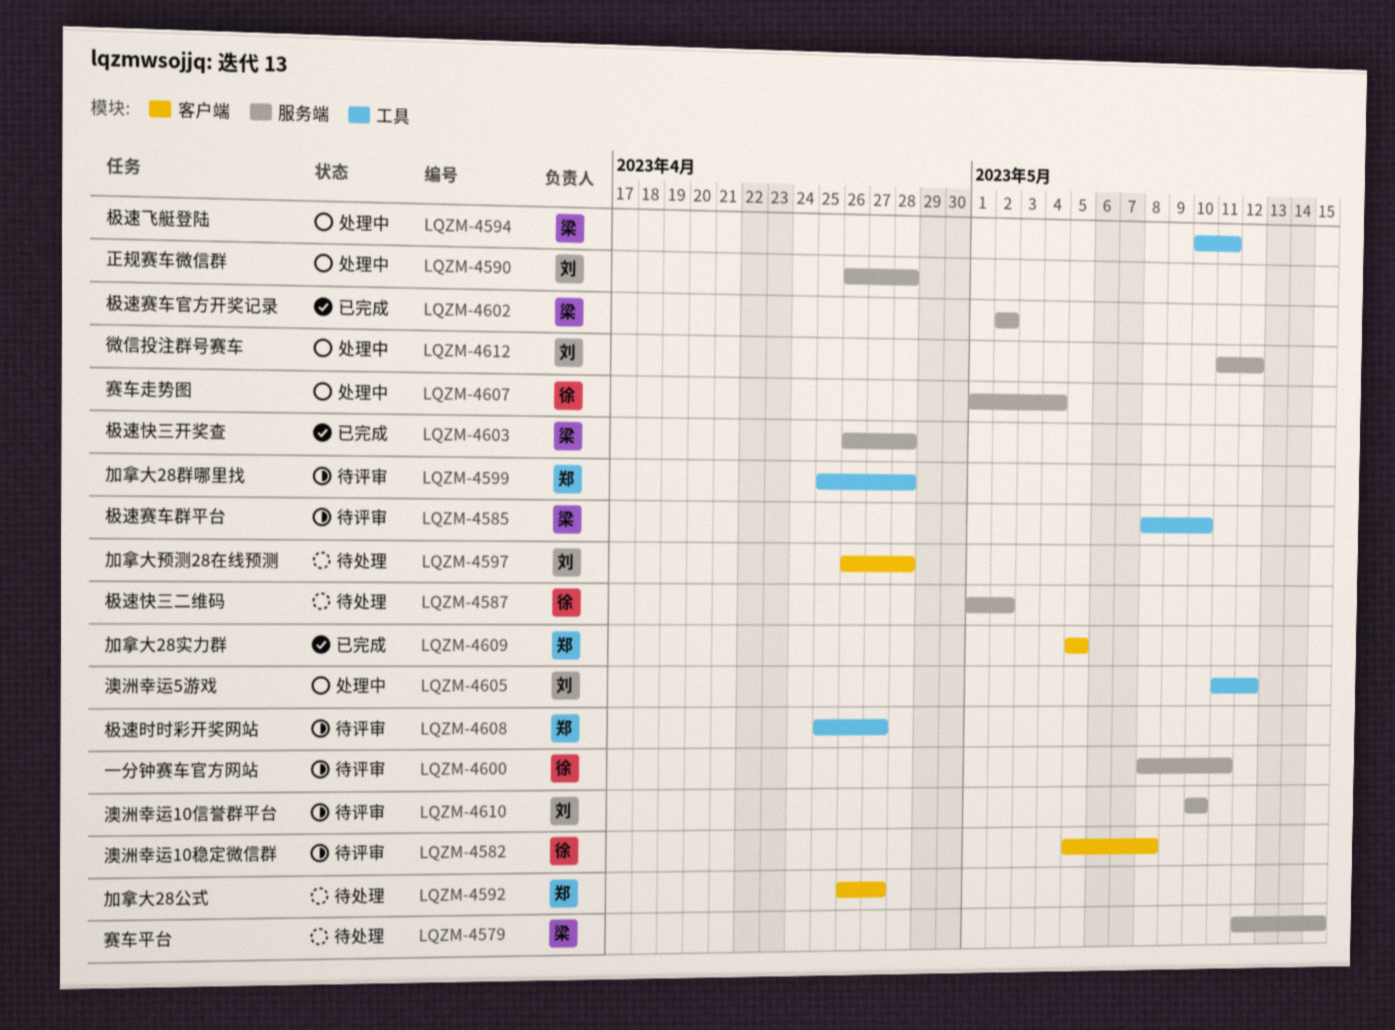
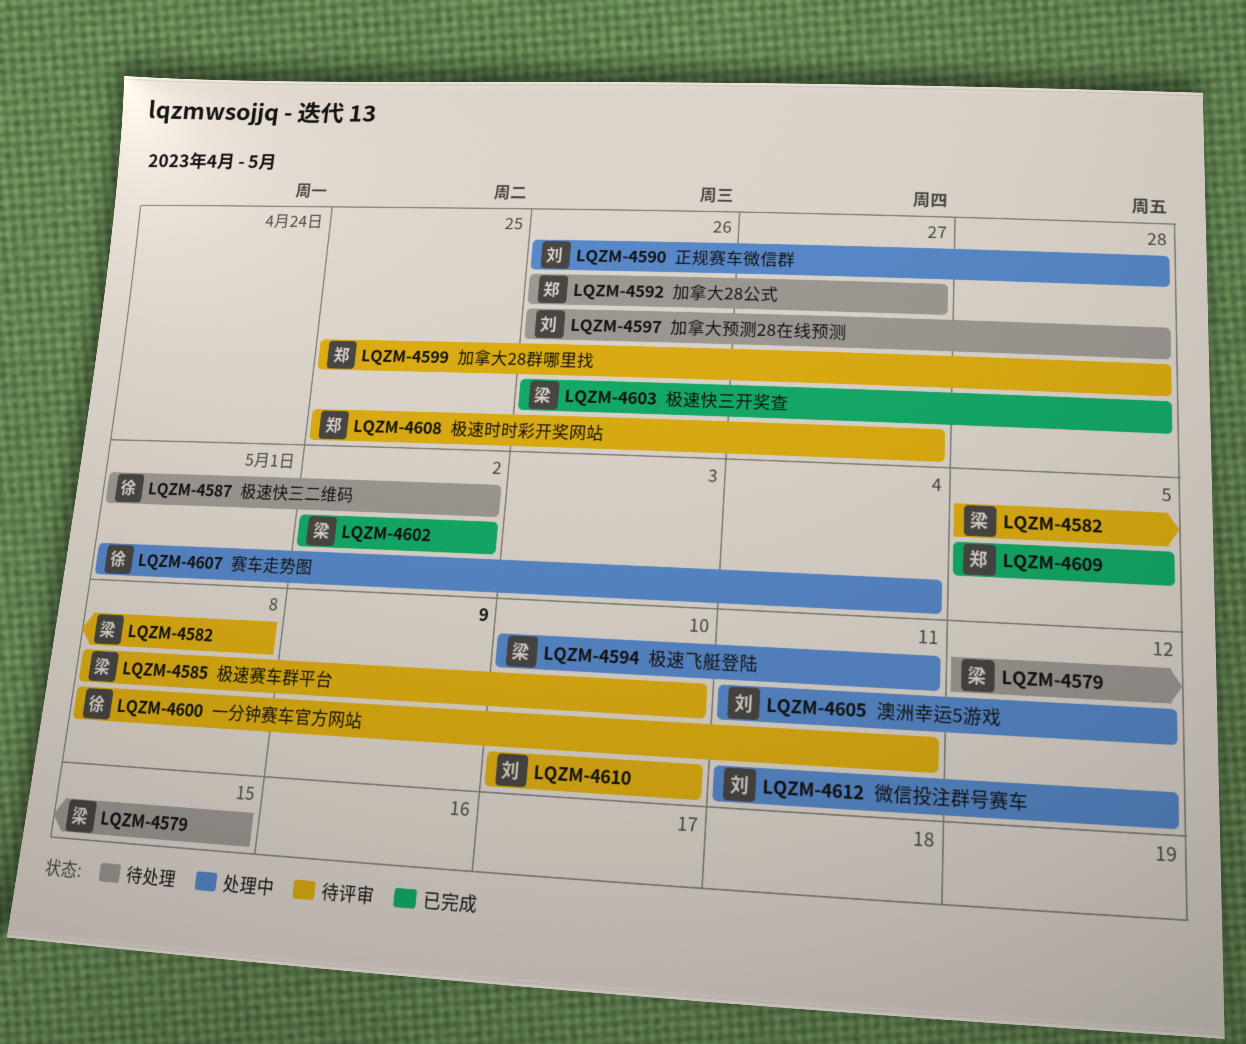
LQZM-4582, owner: 徐 -> 梁

